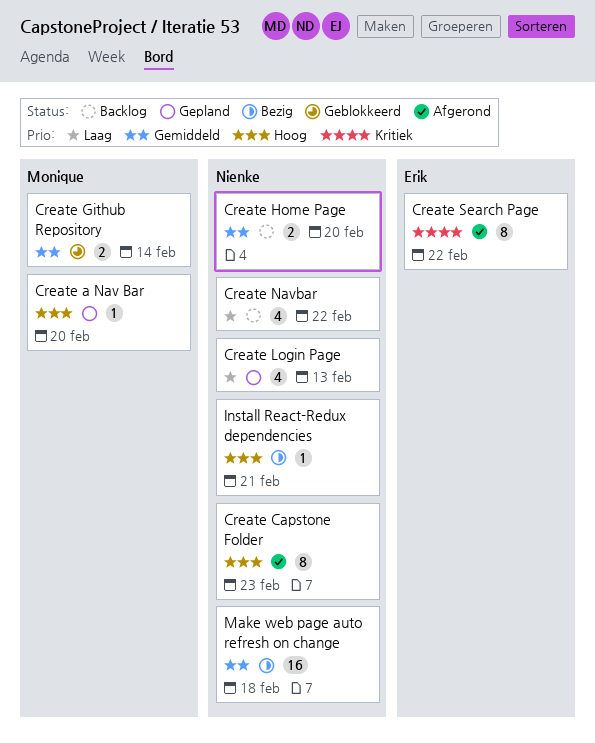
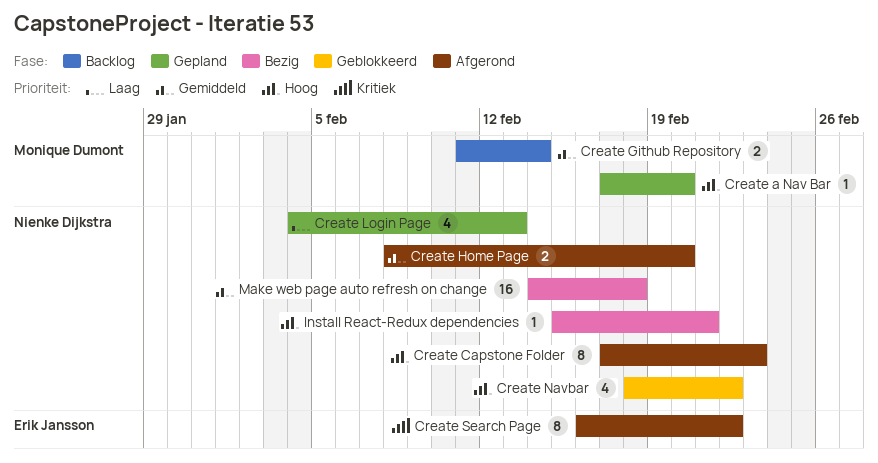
Create Github Repository, status: Geblokkeerd -> Backlog
Create Home Page, status: Backlog -> Afgerond
Create Navbar, status: Backlog -> Geblokkeerd
Create Navbar, priority: Laag -> Hoog

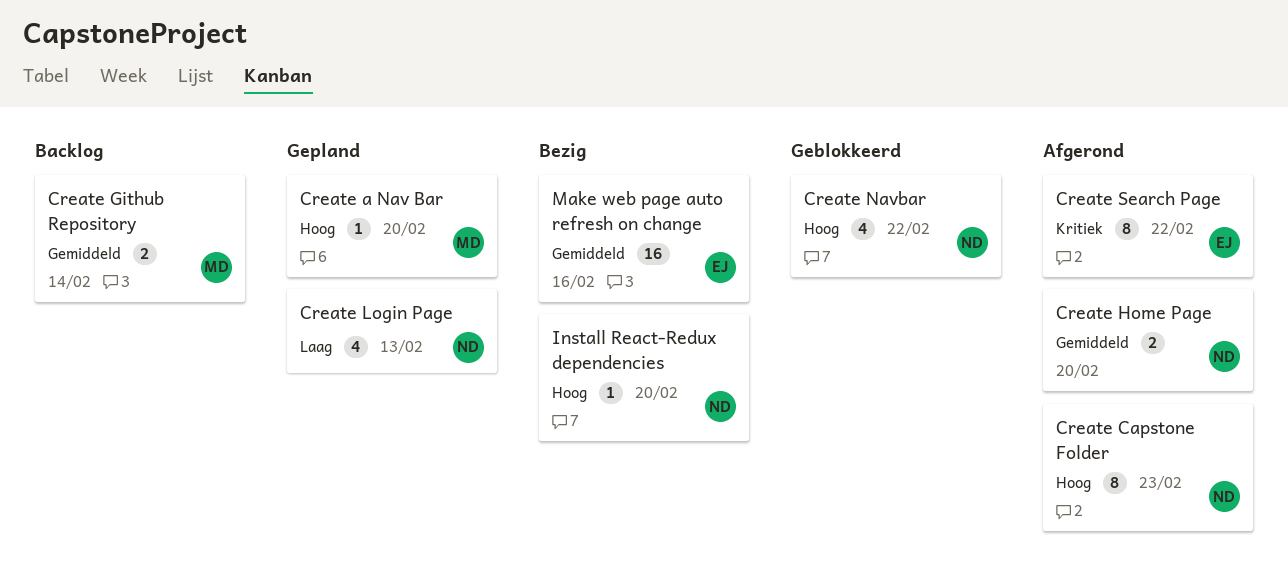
Install React-Redux dependencies, due: Feb 21 -> Feb 20
Make web page auto refresh on change, owner: Nienke Dijkstra -> Erik Jansson
Make web page auto refresh on change, due: Feb 18 -> Feb 16

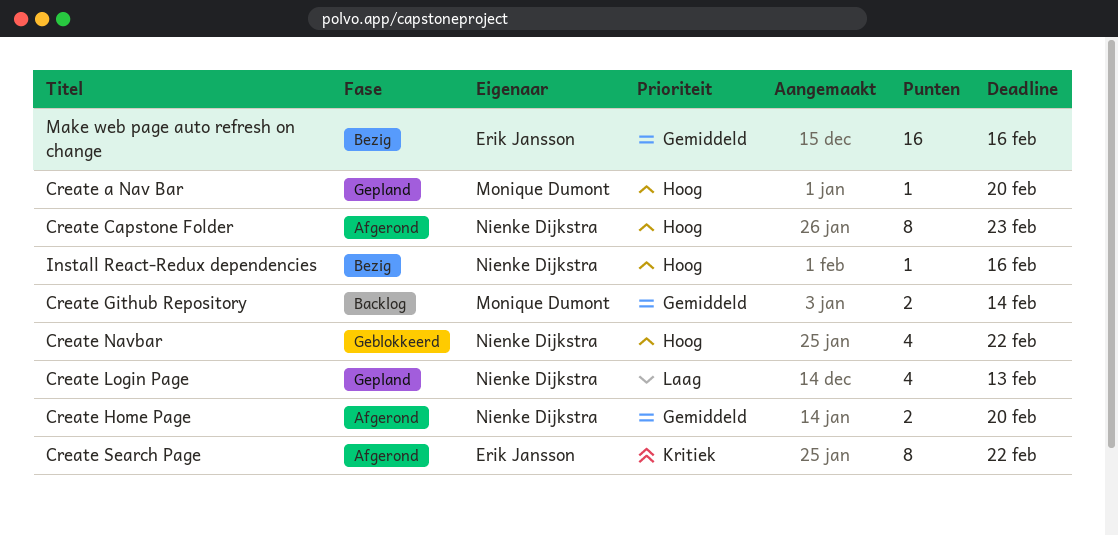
Install React-Redux dependencies, due: Feb 20 -> Feb 16

